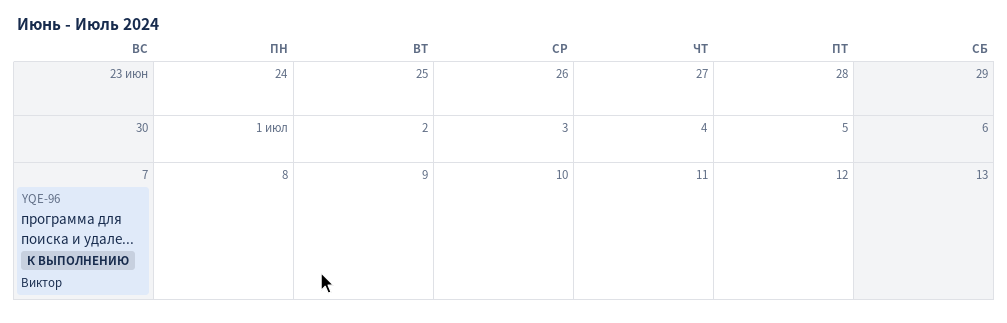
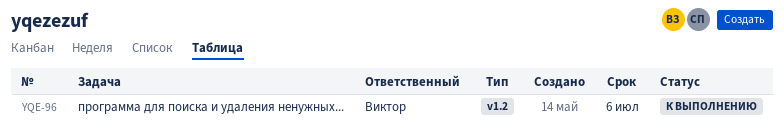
YQE-96, due: Jul 7 -> Jul 6

